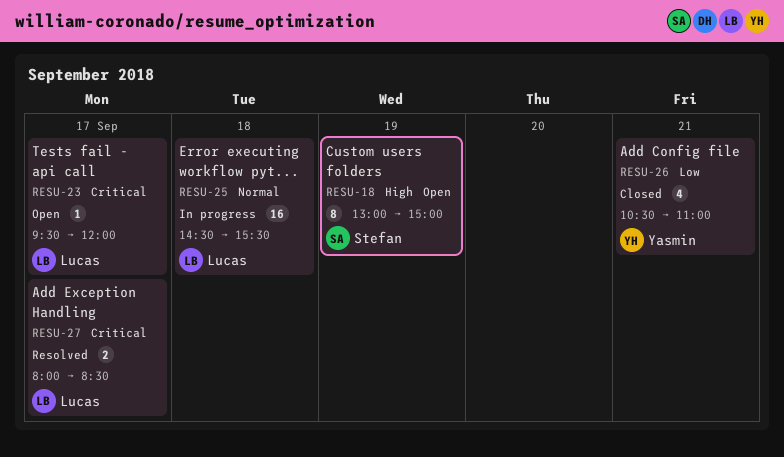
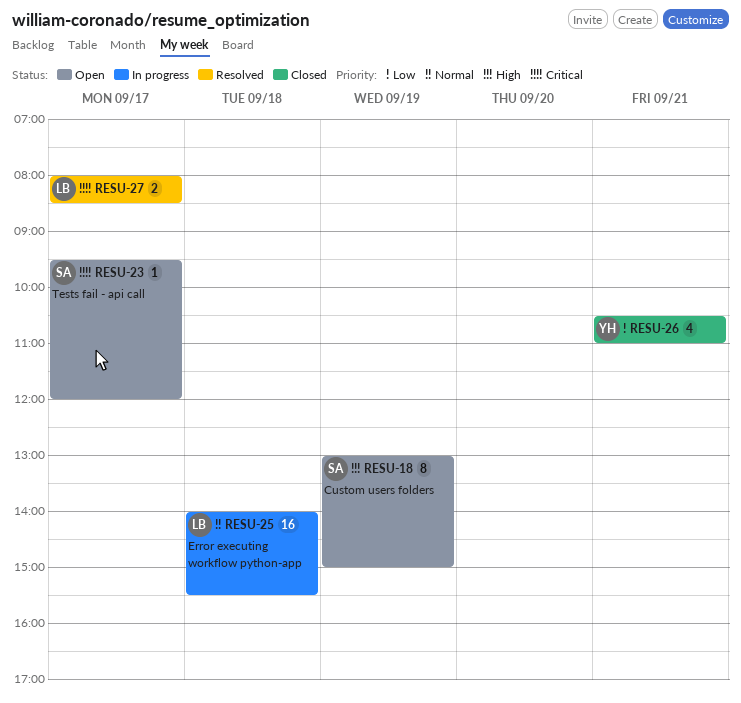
RESU-23, owner: Lucas -> Stefan
RESU-25, begins: 14:30 -> 14:00

